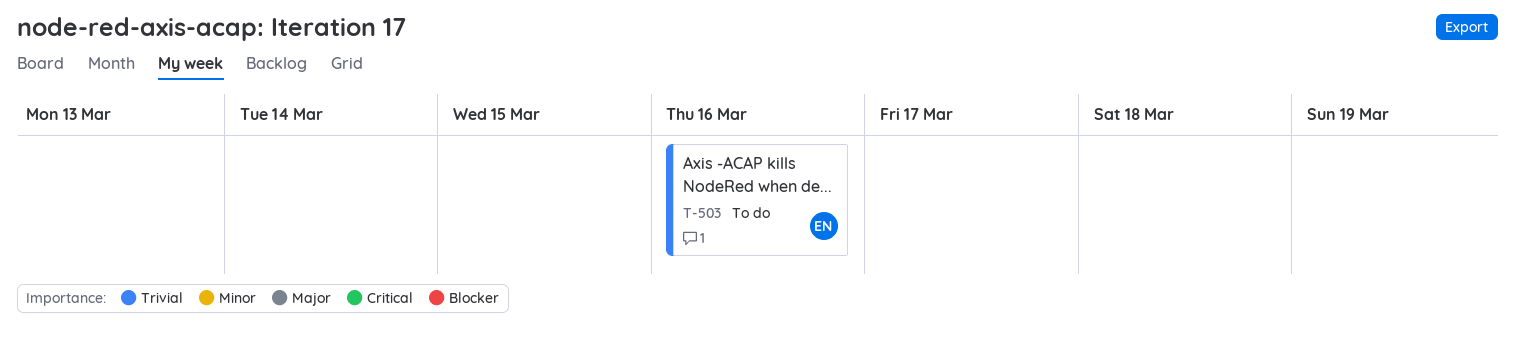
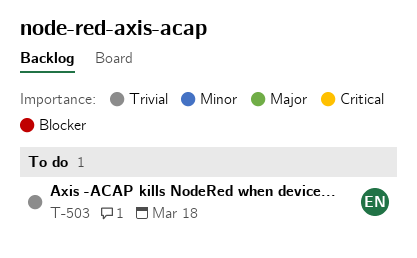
T-503, due: Mar 16 -> Mar 18

